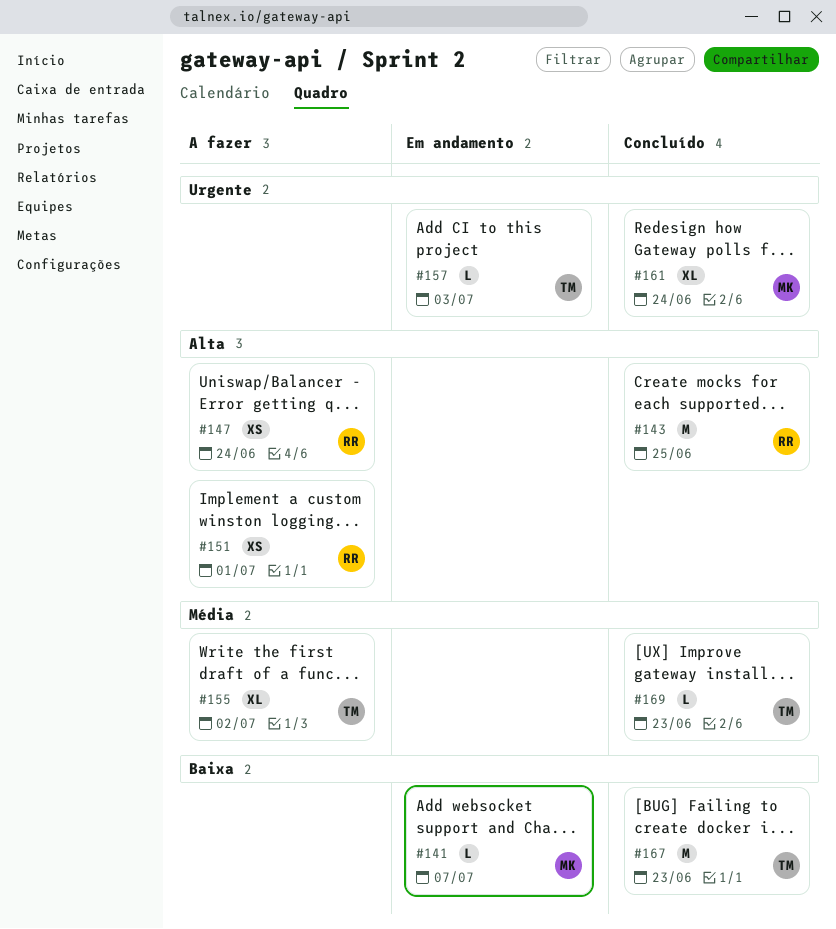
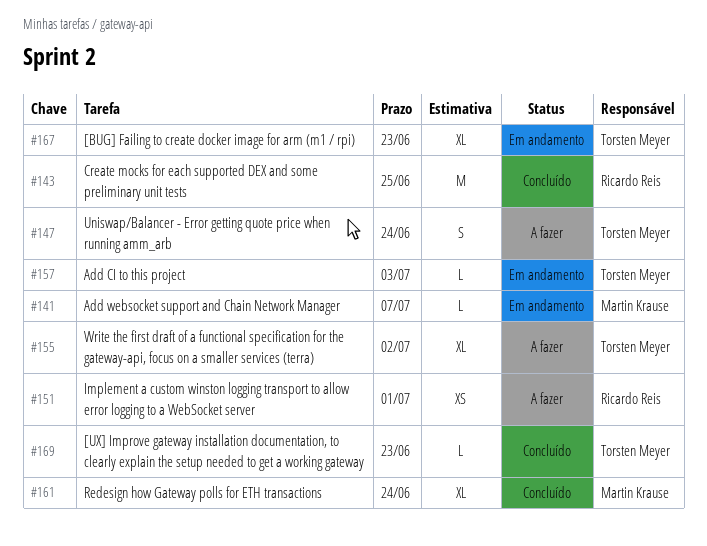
#147, owner: Ricardo Reis -> Torsten Meyer
#147, estimate: XS -> S
#167, status: Concluído -> Em andamento
#167, estimate: M -> XL

